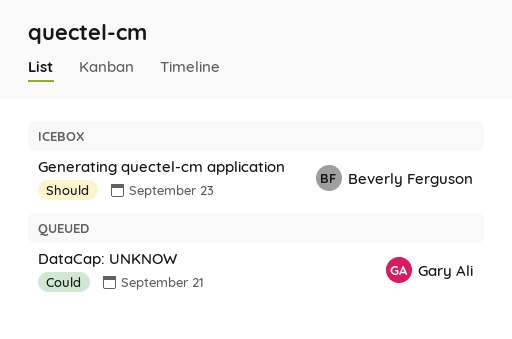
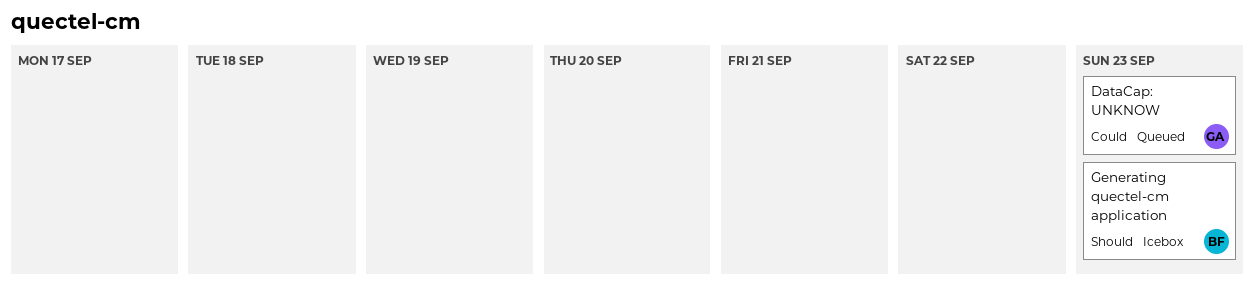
DataCap: UNKNOW, due: Sep 21 -> Sep 23

